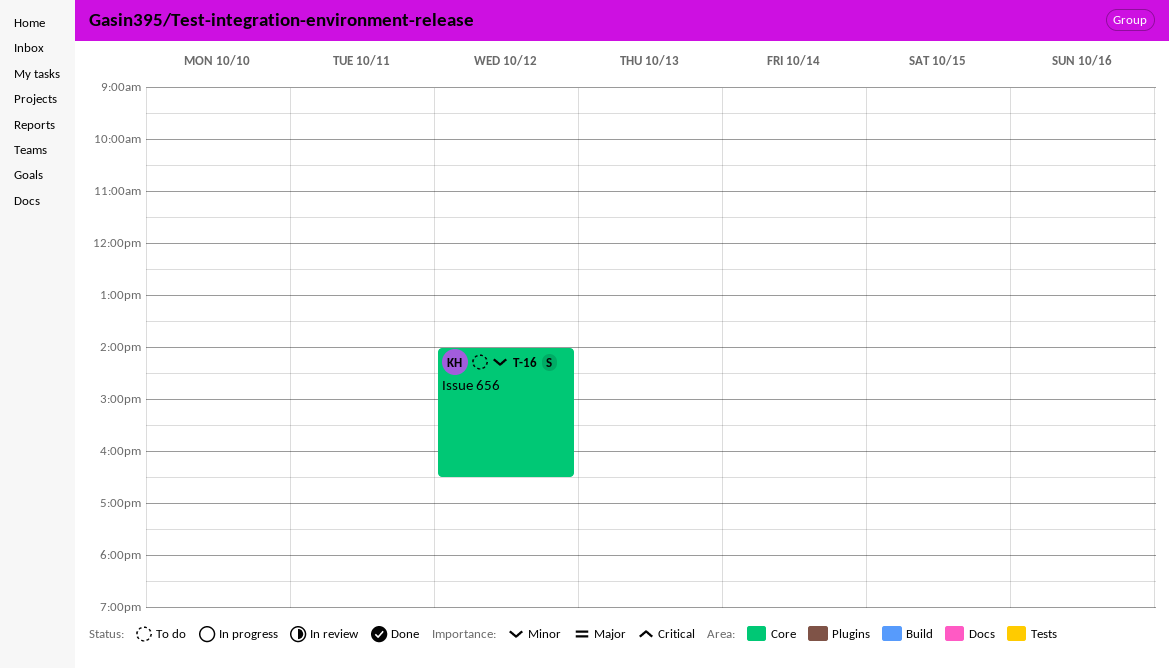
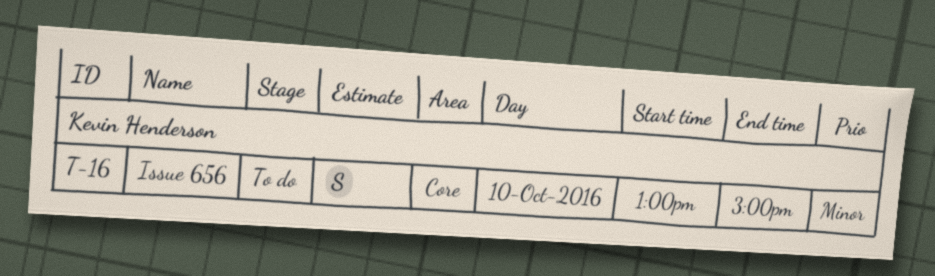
T-16, day: Oct 12 -> Oct 10
T-16, begins: 14:00 -> 13:00
T-16, ends: 16:30 -> 15:00

